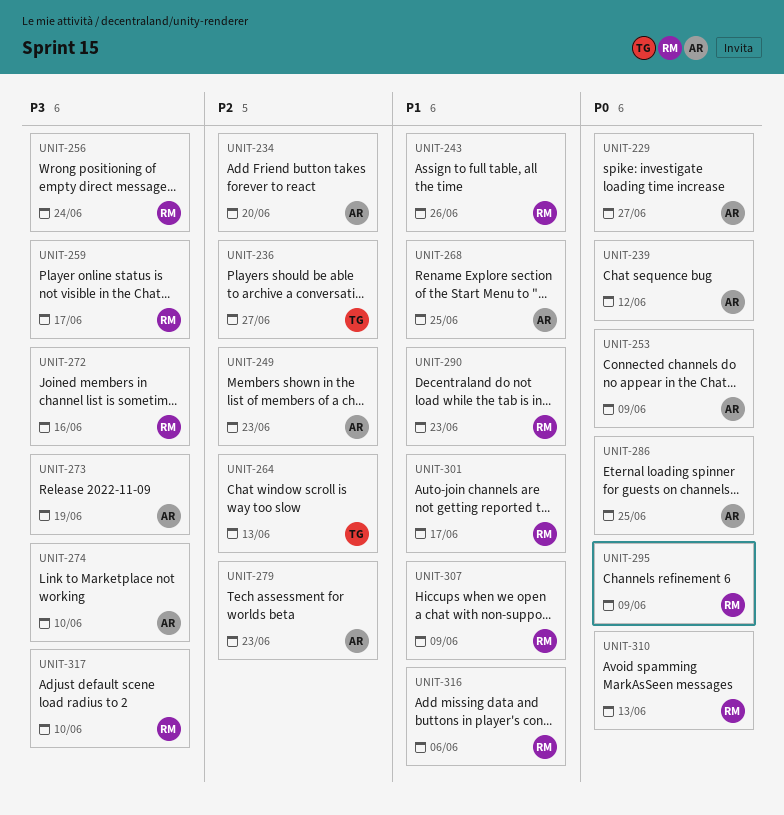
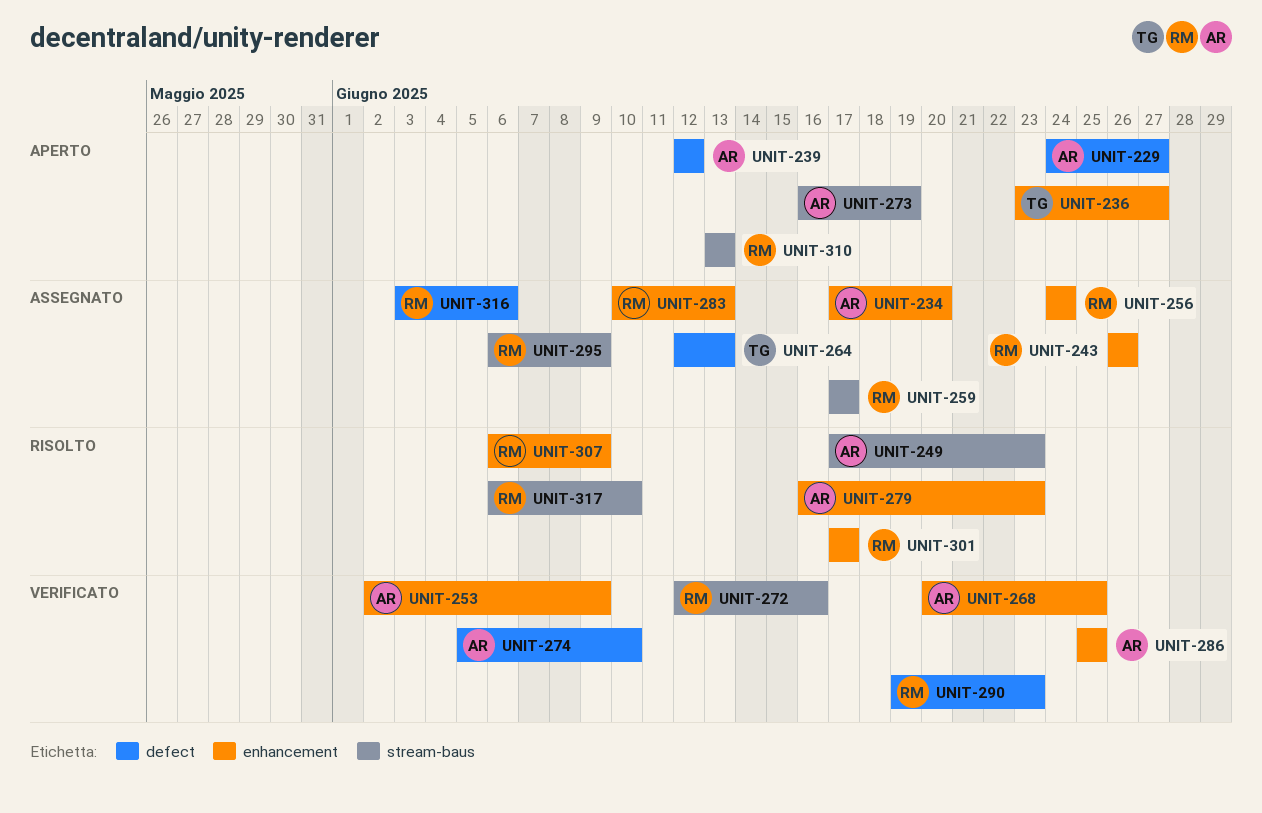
UNIT-283: none -> present

